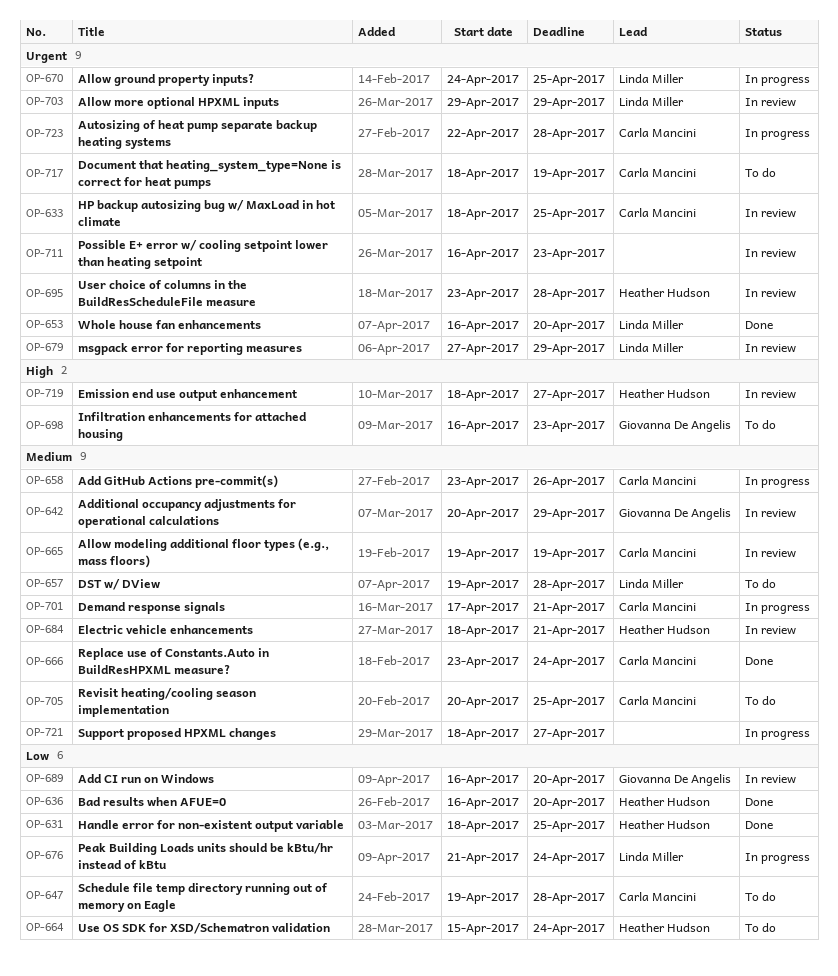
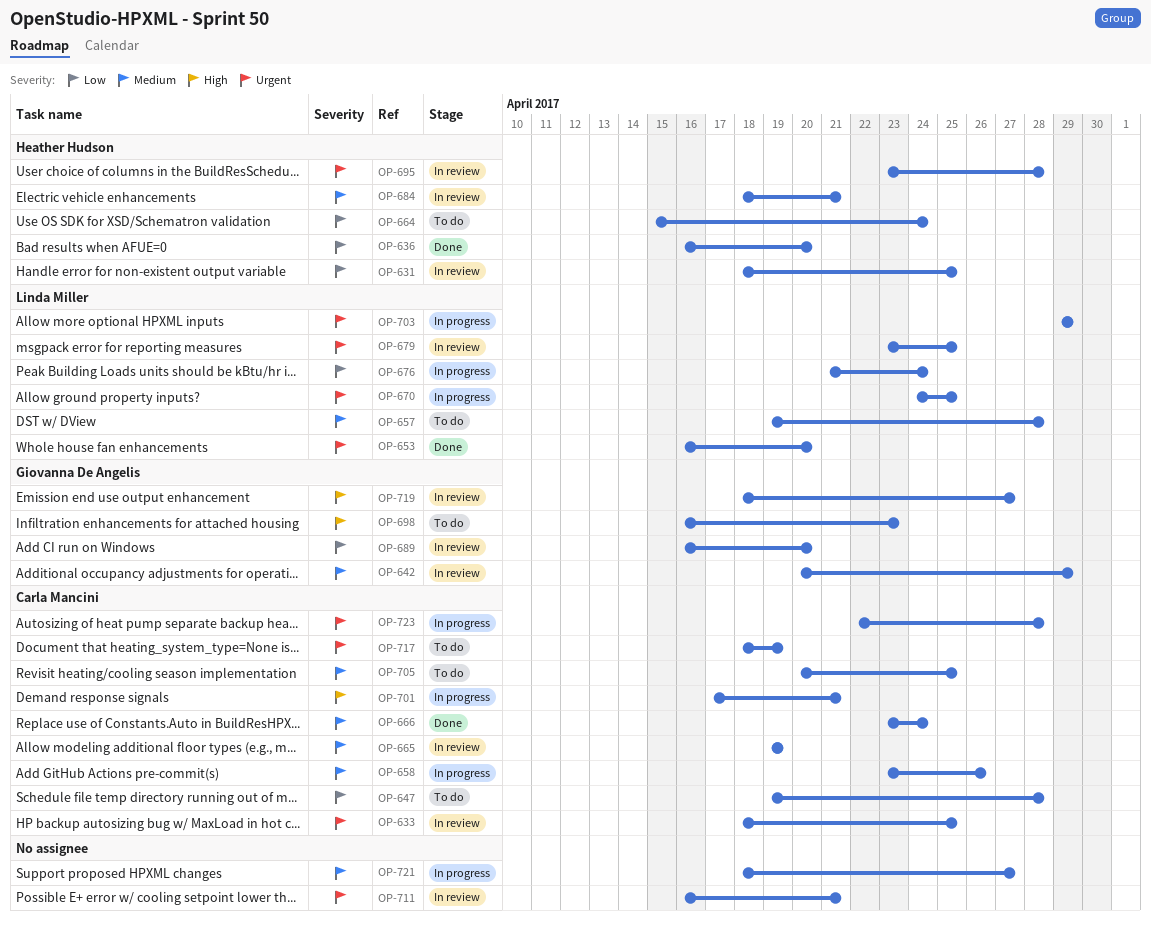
OP-631, status: Done -> In review
OP-679, start: Apr 27 -> Apr 23
OP-679, due: Apr 29 -> Apr 25
OP-701, priority: Medium -> High
OP-703, status: In review -> In progress
OP-711, due: Apr 23 -> Apr 21
OP-719, owner: Heather Hudson -> Giovanna De Angelis

